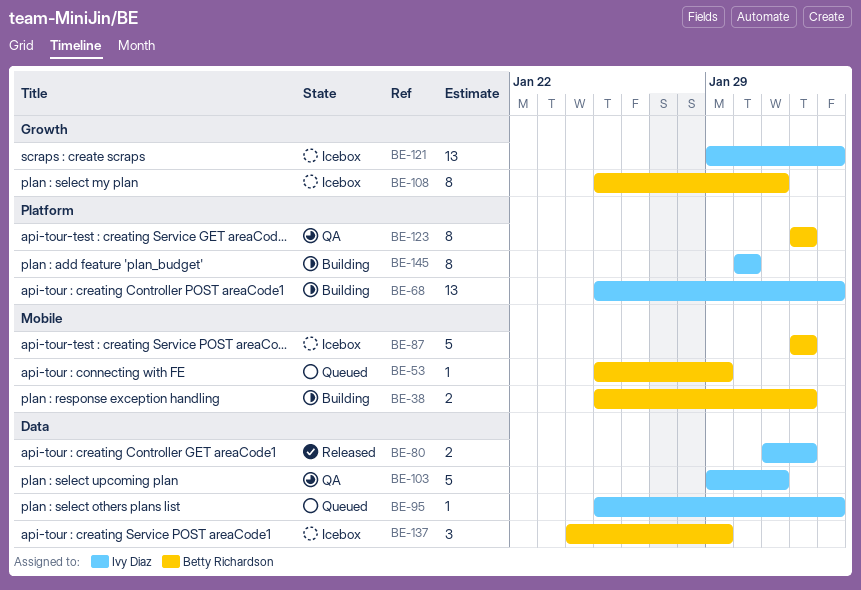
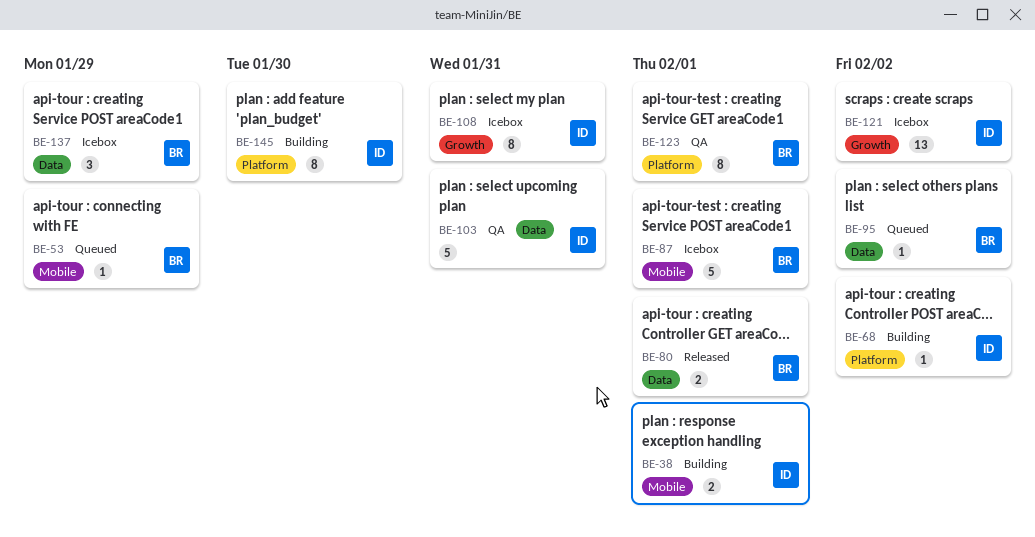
BE-38, owner: Betty Richardson -> Ivy Diaz
BE-68, estimate: 13 -> 1
BE-80, owner: Ivy Diaz -> Betty Richardson
BE-95, owner: Ivy Diaz -> Betty Richardson
BE-108, owner: Betty Richardson -> Ivy Diaz

